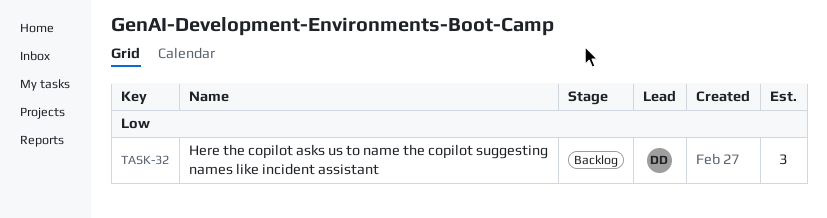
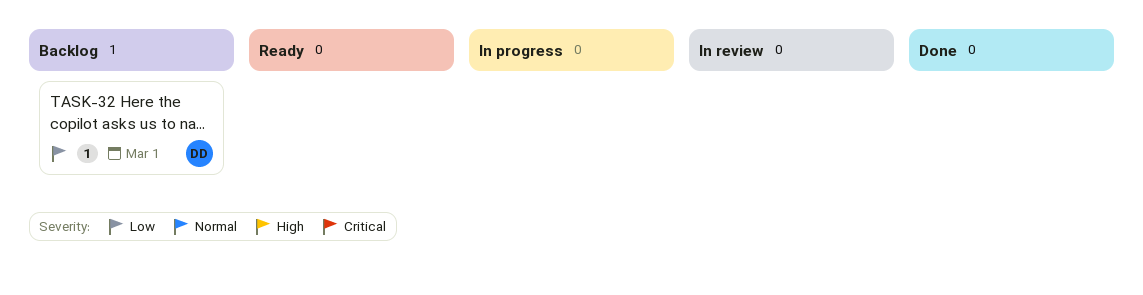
TASK-32, estimate: 3 -> 1

